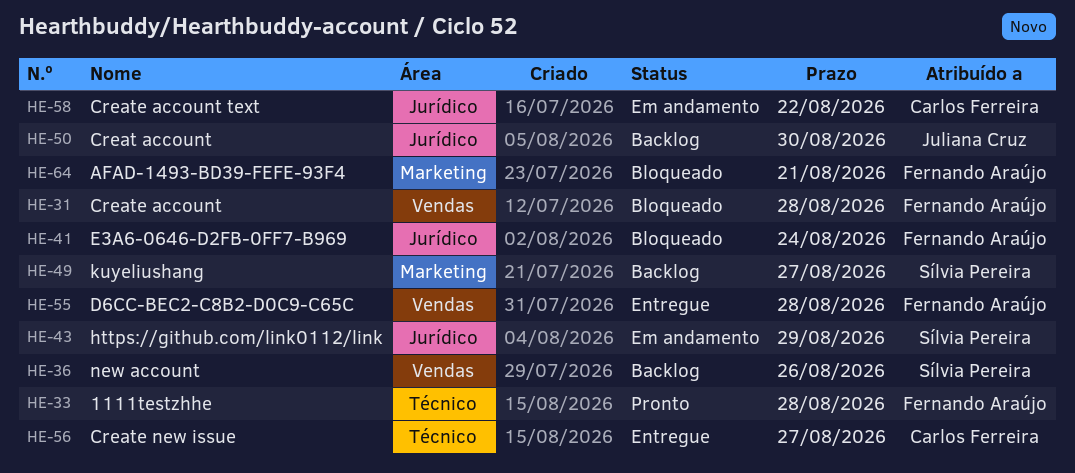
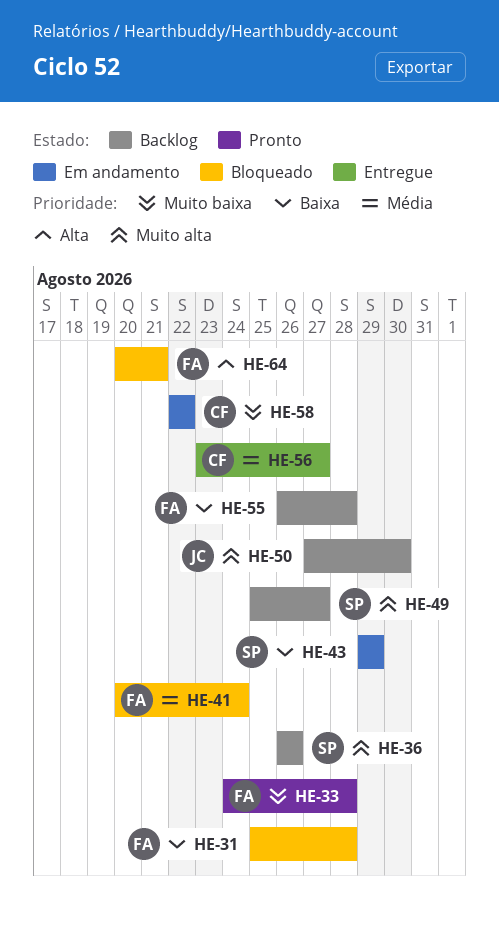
HE-55, status: Entregue -> Backlog

